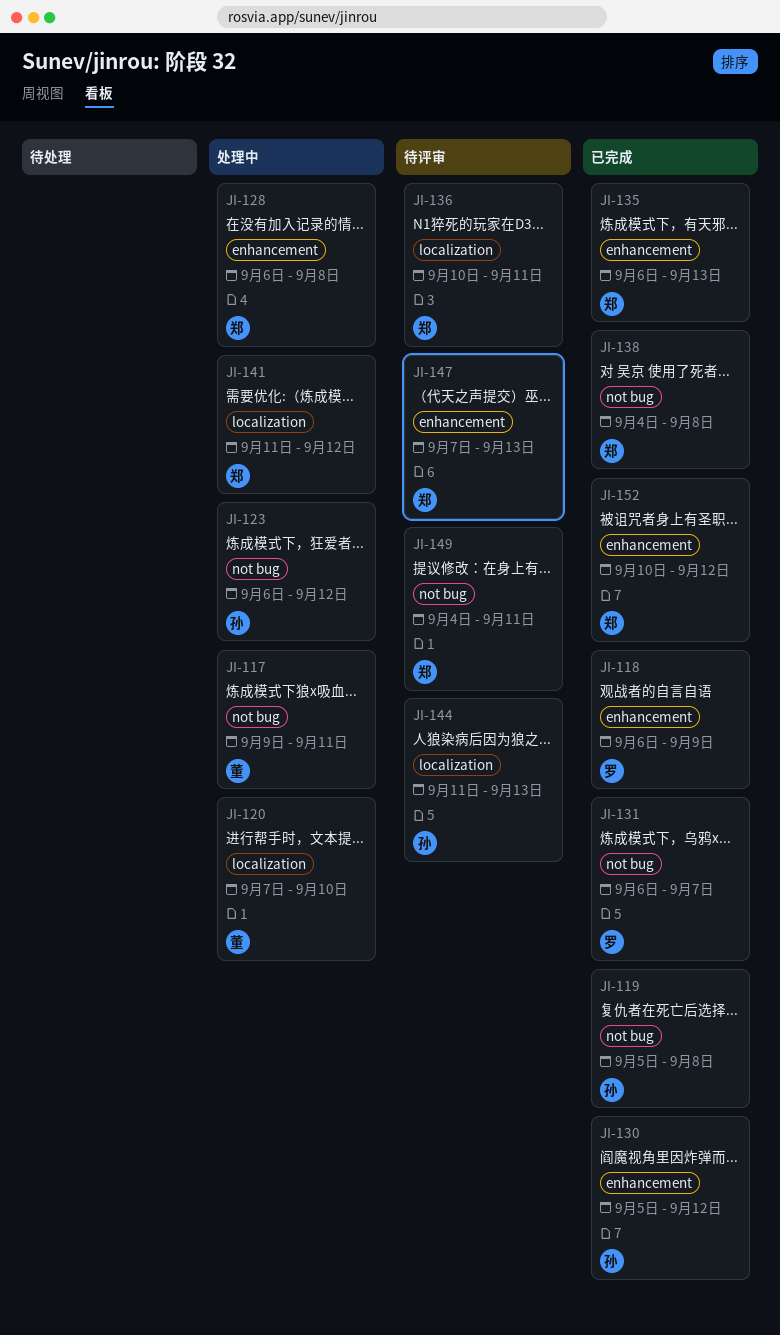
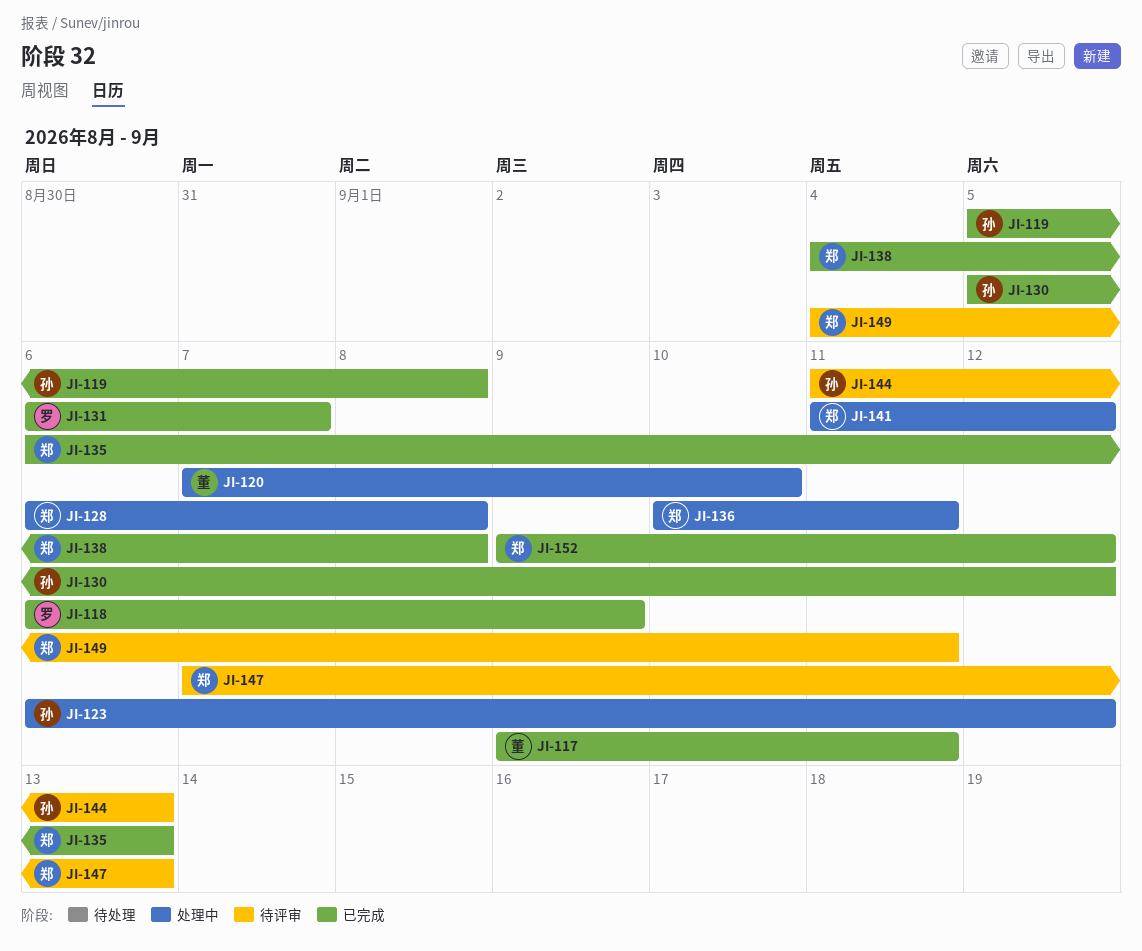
JI-117, status: 处理中 -> 已完成
JI-136, status: 待评审 -> 处理中
JI-152, start: Sep 10 -> Sep 9

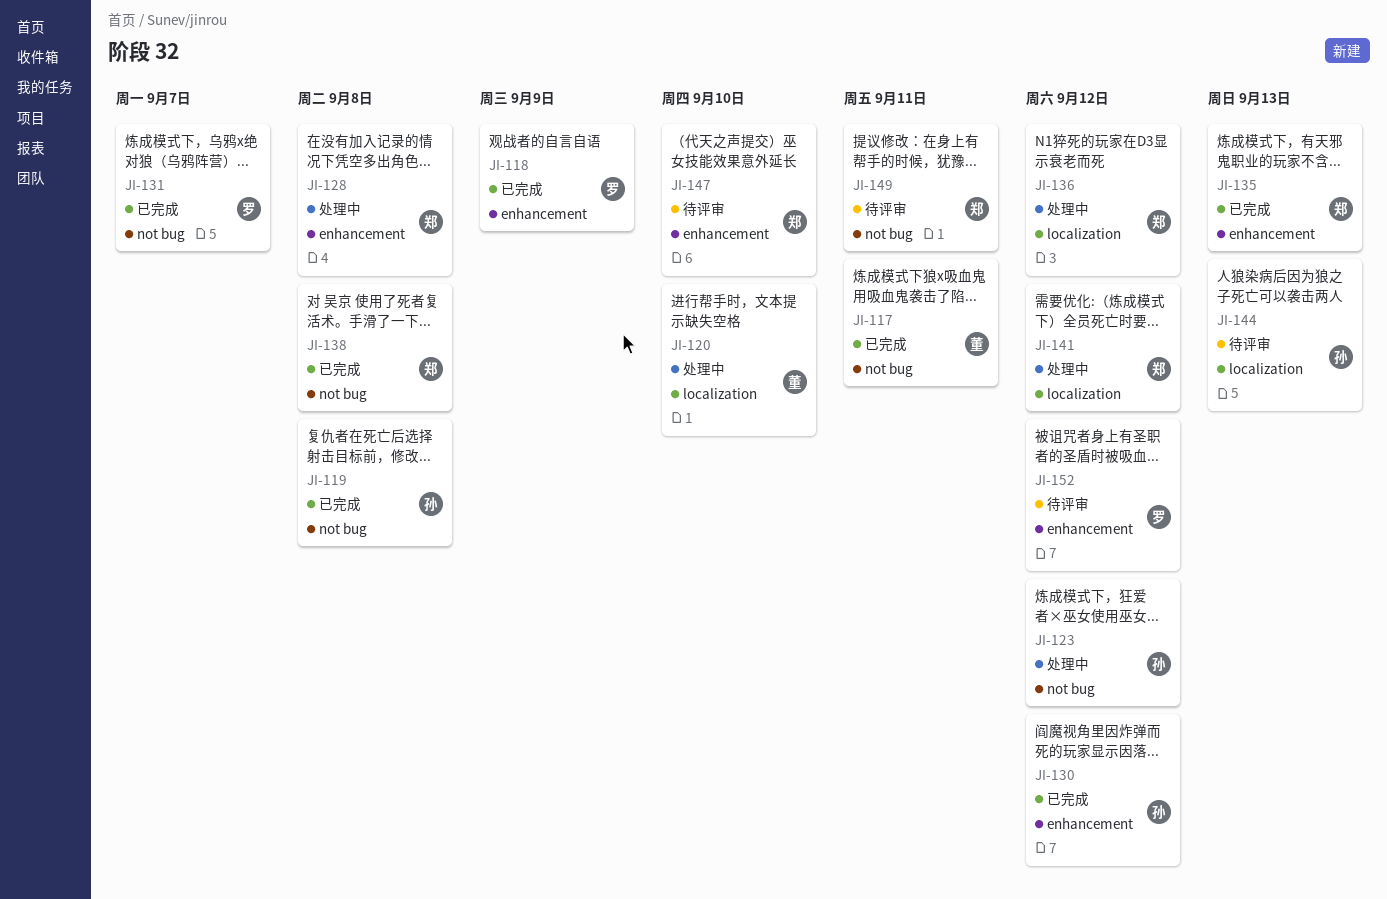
JI-136, due: Sep 11 -> Sep 12
JI-147, due: Sep 13 -> Sep 10
JI-152, status: 已完成 -> 待评审
JI-152, owner: 郑 -> 罗

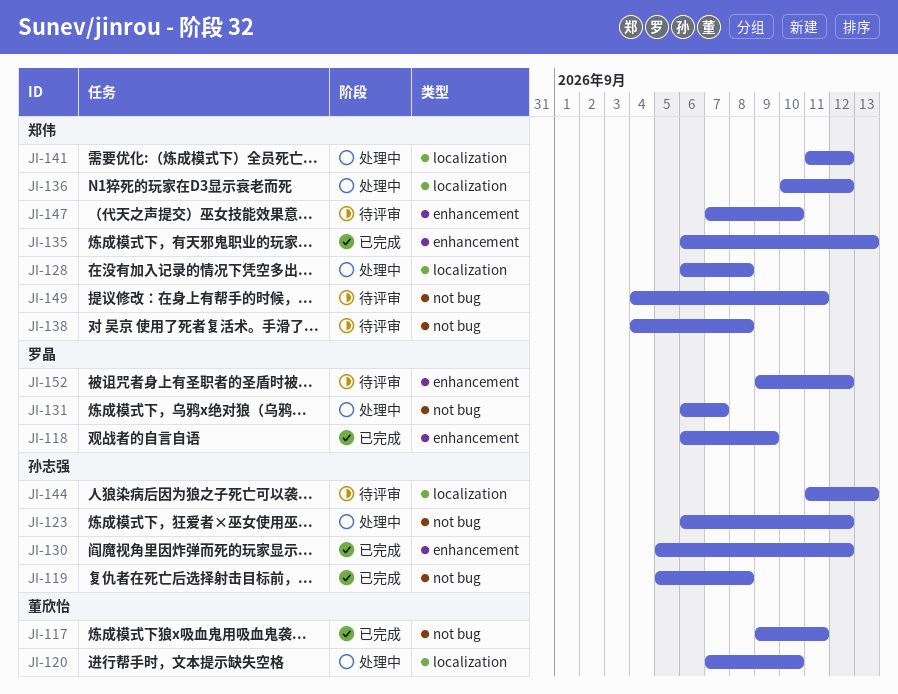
JI-128, label: enhancement -> localization
JI-131, status: 已完成 -> 处理中
JI-138, status: 已完成 -> 待评审

